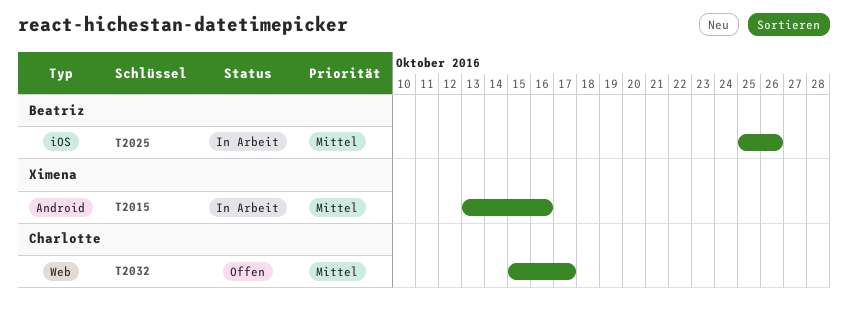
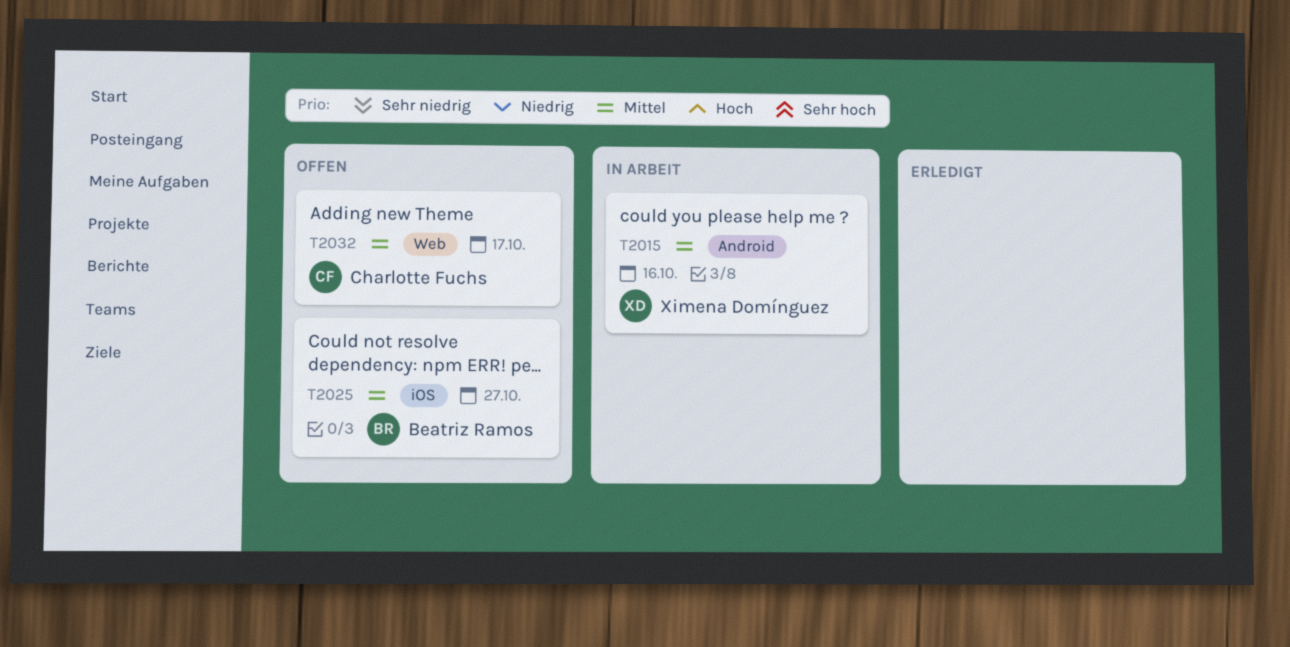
T2025, status: In Arbeit -> Offen
T2025, due: Oct 26 -> Oct 27

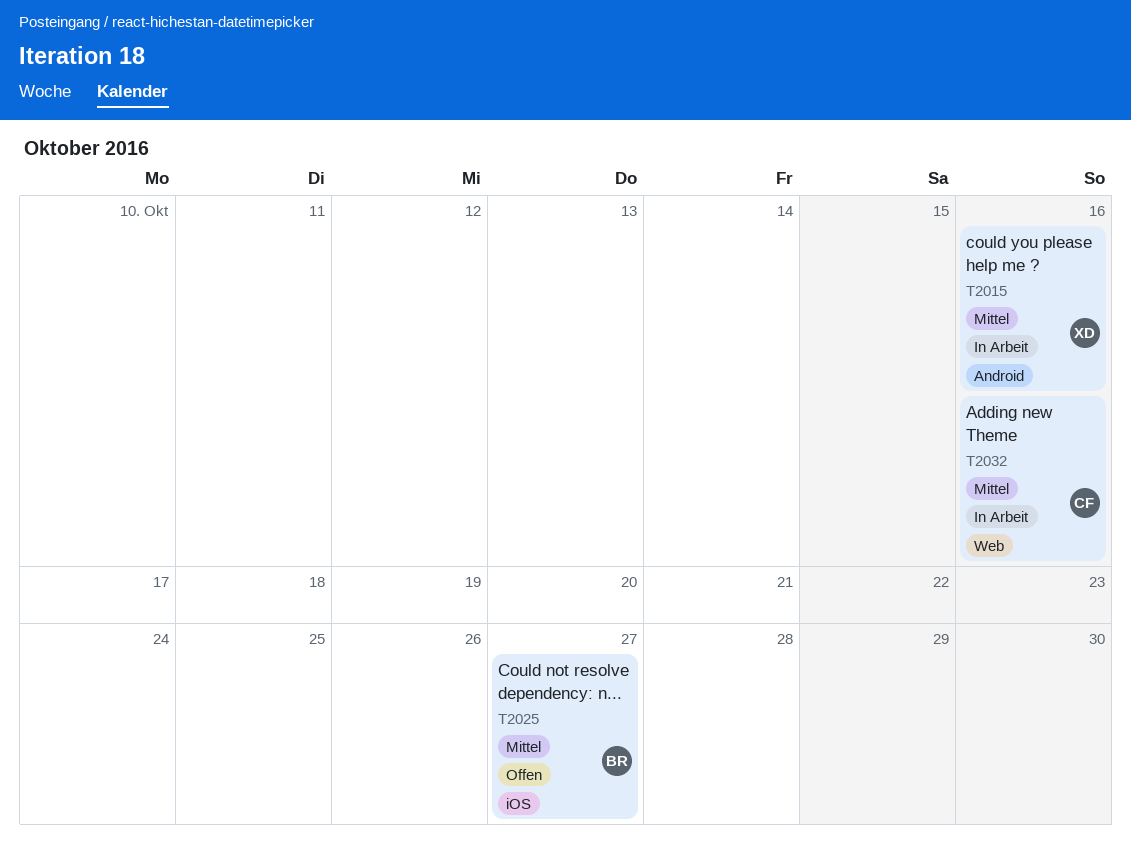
T2032, status: Offen -> In Arbeit
T2032, due: Oct 17 -> Oct 16

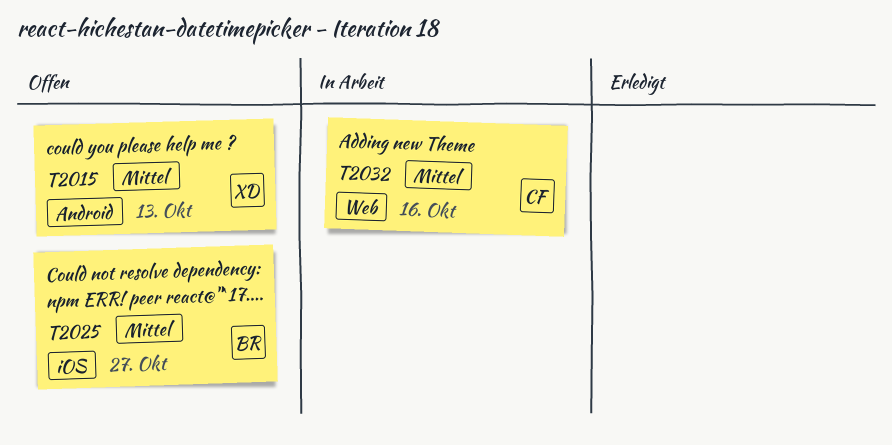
T2015, status: In Arbeit -> Offen
T2015, due: Oct 16 -> Oct 13

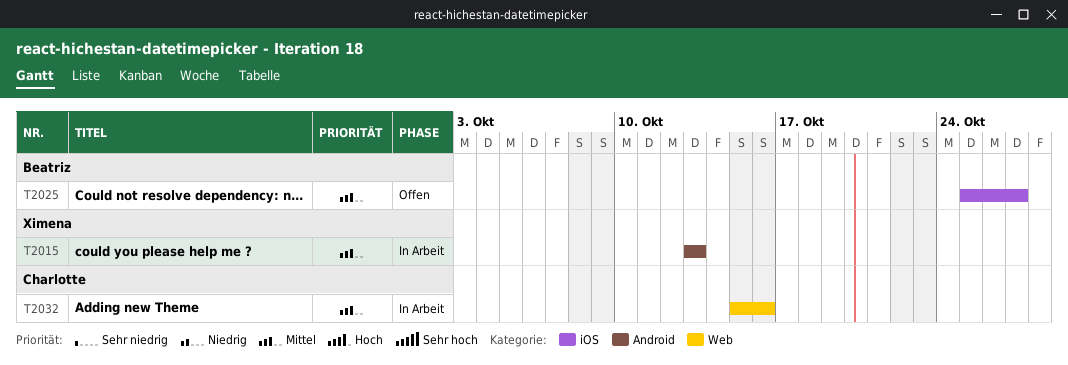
T2015, status: Offen -> In Arbeit

